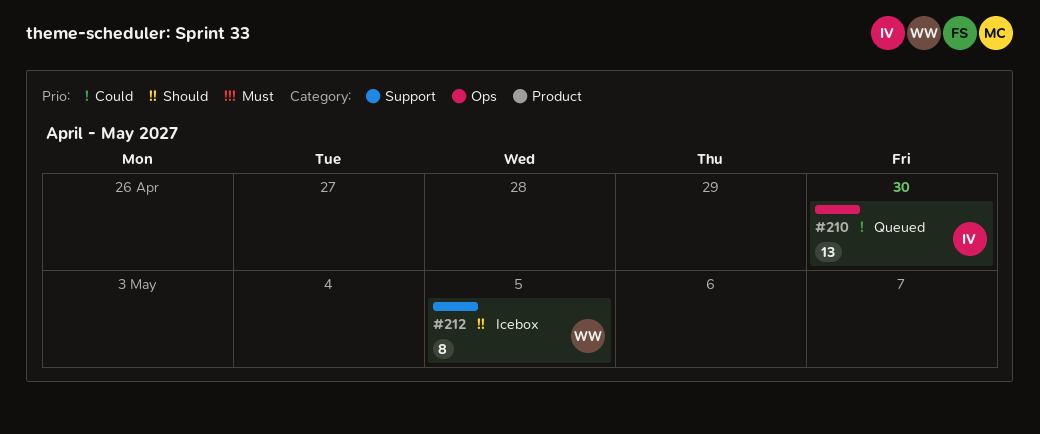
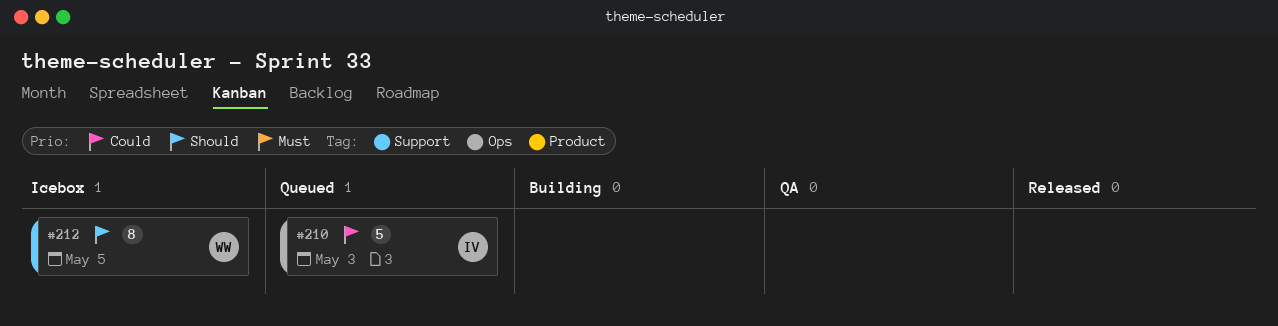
#210, estimate: 13 -> 5
#210, due: Apr 30 -> May 3

